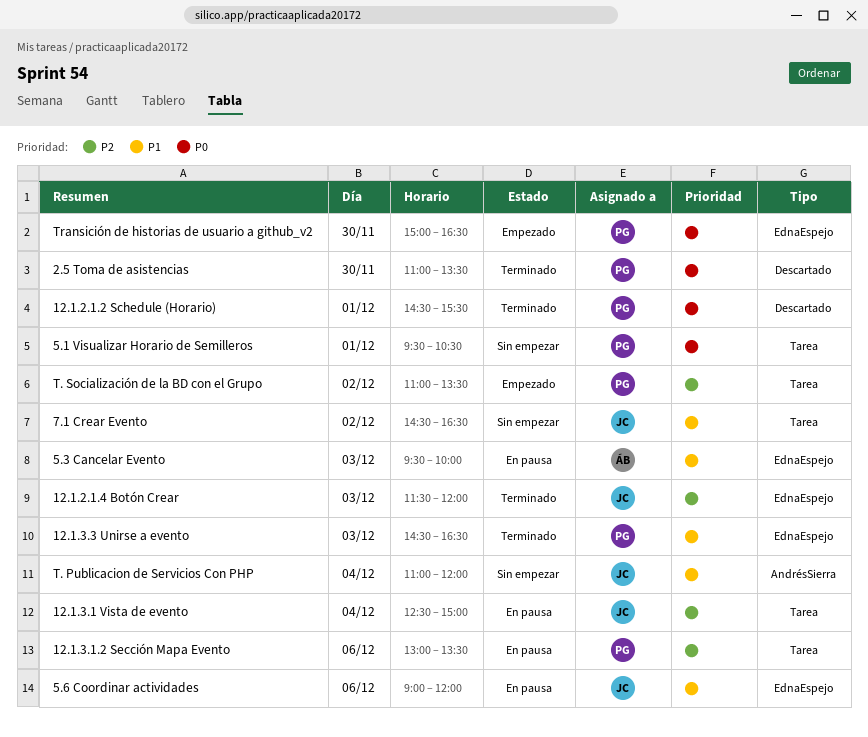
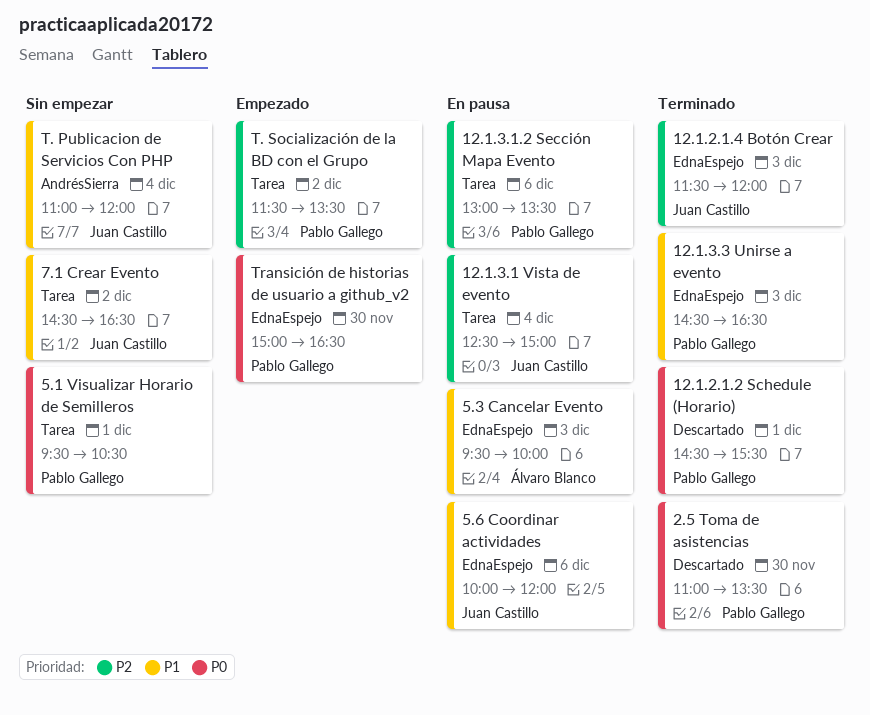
5.6 Coordinar actividades, begins: 09:00 -> 10:00
T. Socialización de la BD con el Grupo, begins: 11:00 -> 11:30

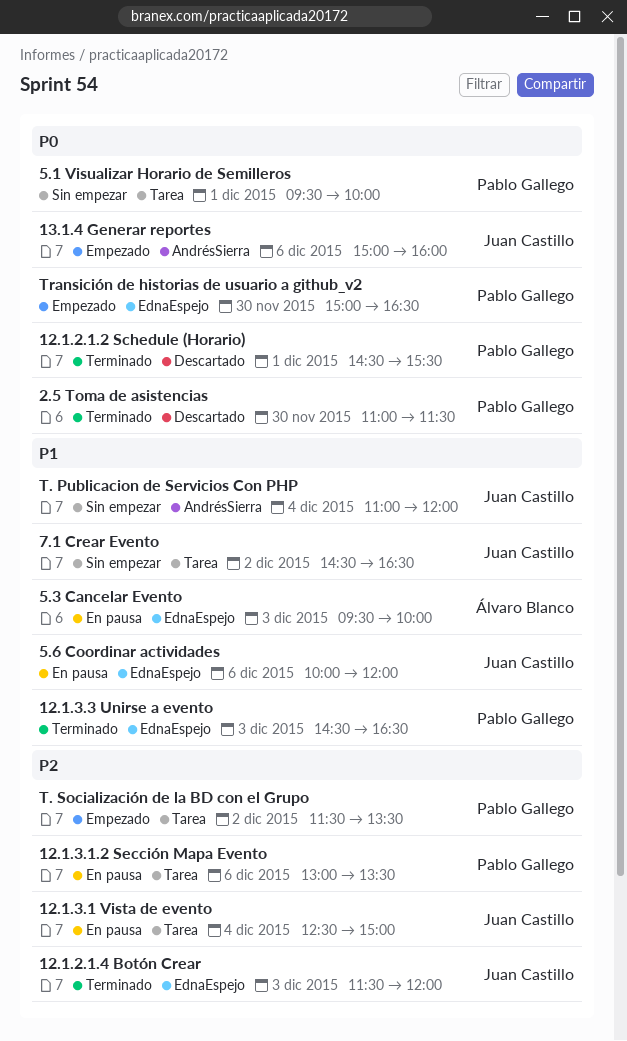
13.1.4 Generar reportes: none -> present
2.5 Toma de asistencias, ends: 13:30 -> 11:30
5.1 Visualizar Horario de Semilleros, ends: 10:30 -> 10:00

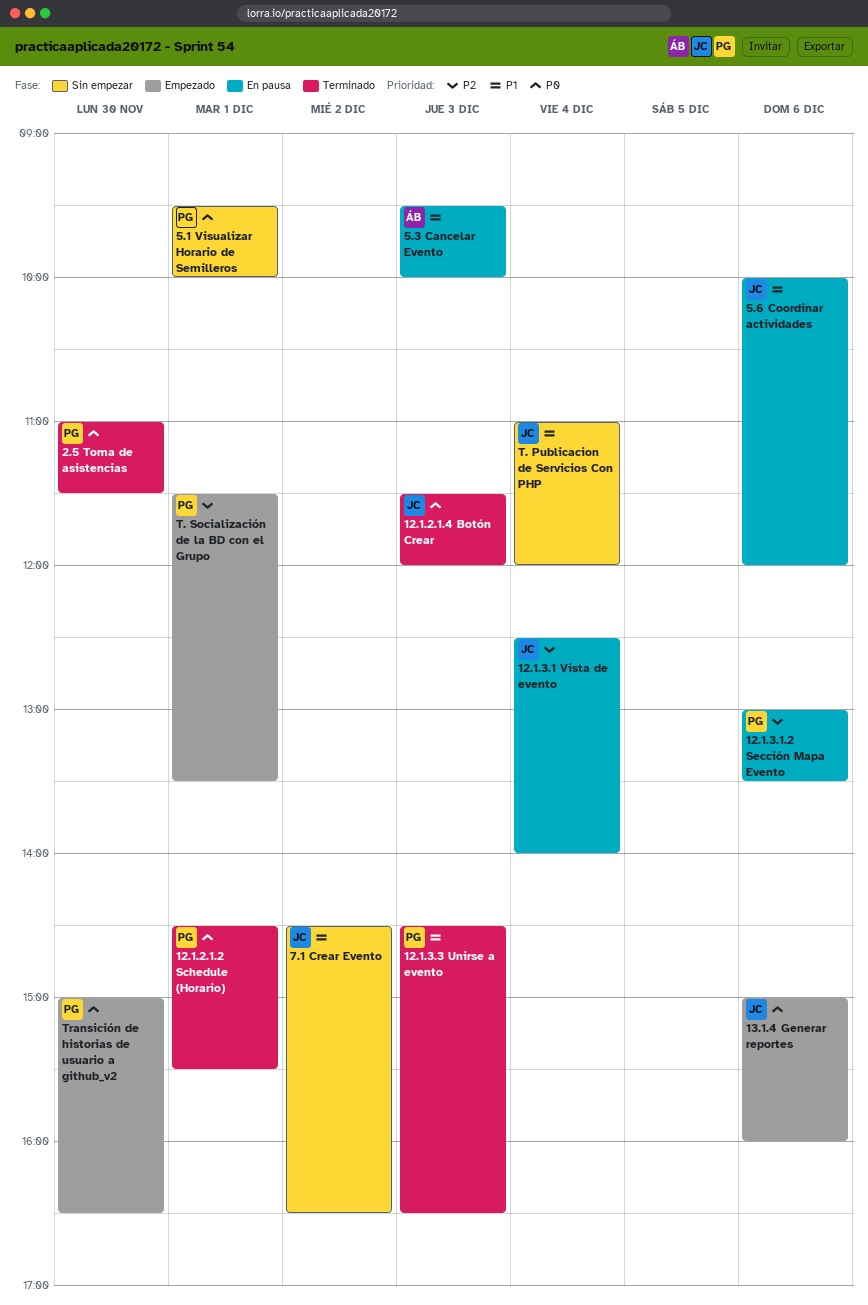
12.1.2.1.4 Botón Crear, priority: P2 -> P0
12.1.3.1 Vista de evento, ends: 15:00 -> 14:00
T. Socialización de la BD con el Grupo, day: Dec 2 -> Dec 1

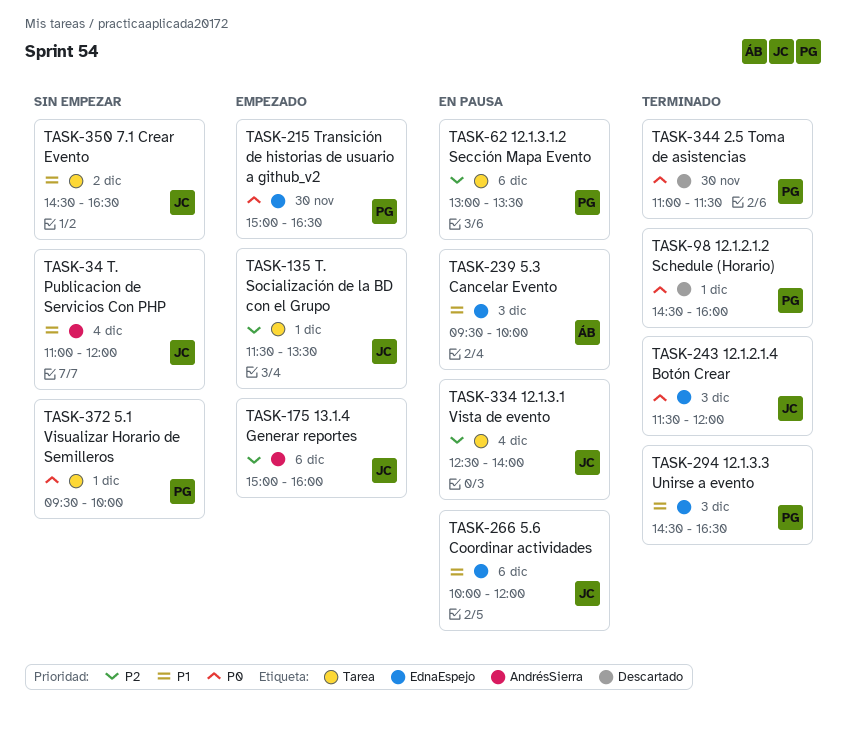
12.1.2.1.2 Schedule (Horario), ends: 15:30 -> 16:00
13.1.4 Generar reportes, priority: P0 -> P2
T. Socialización de la BD con el Grupo, owner: PG -> JC

